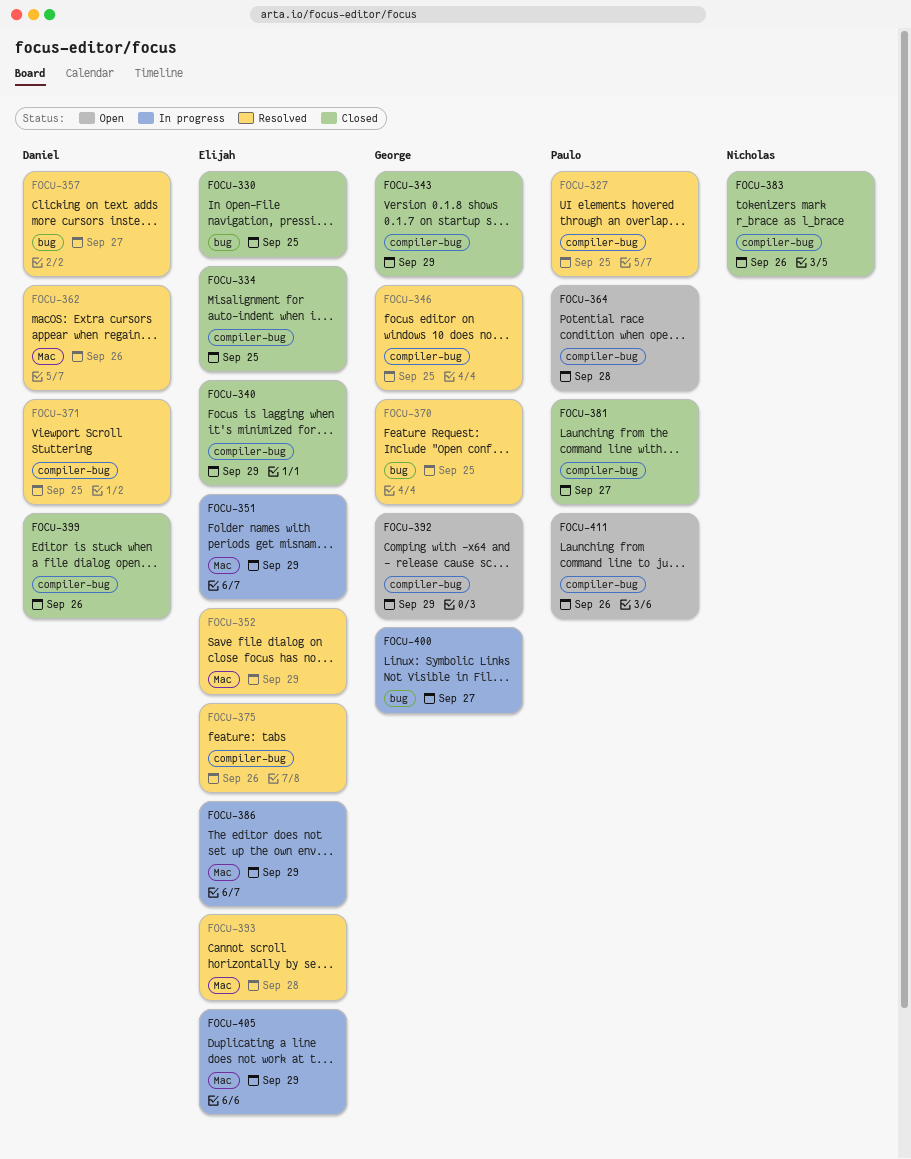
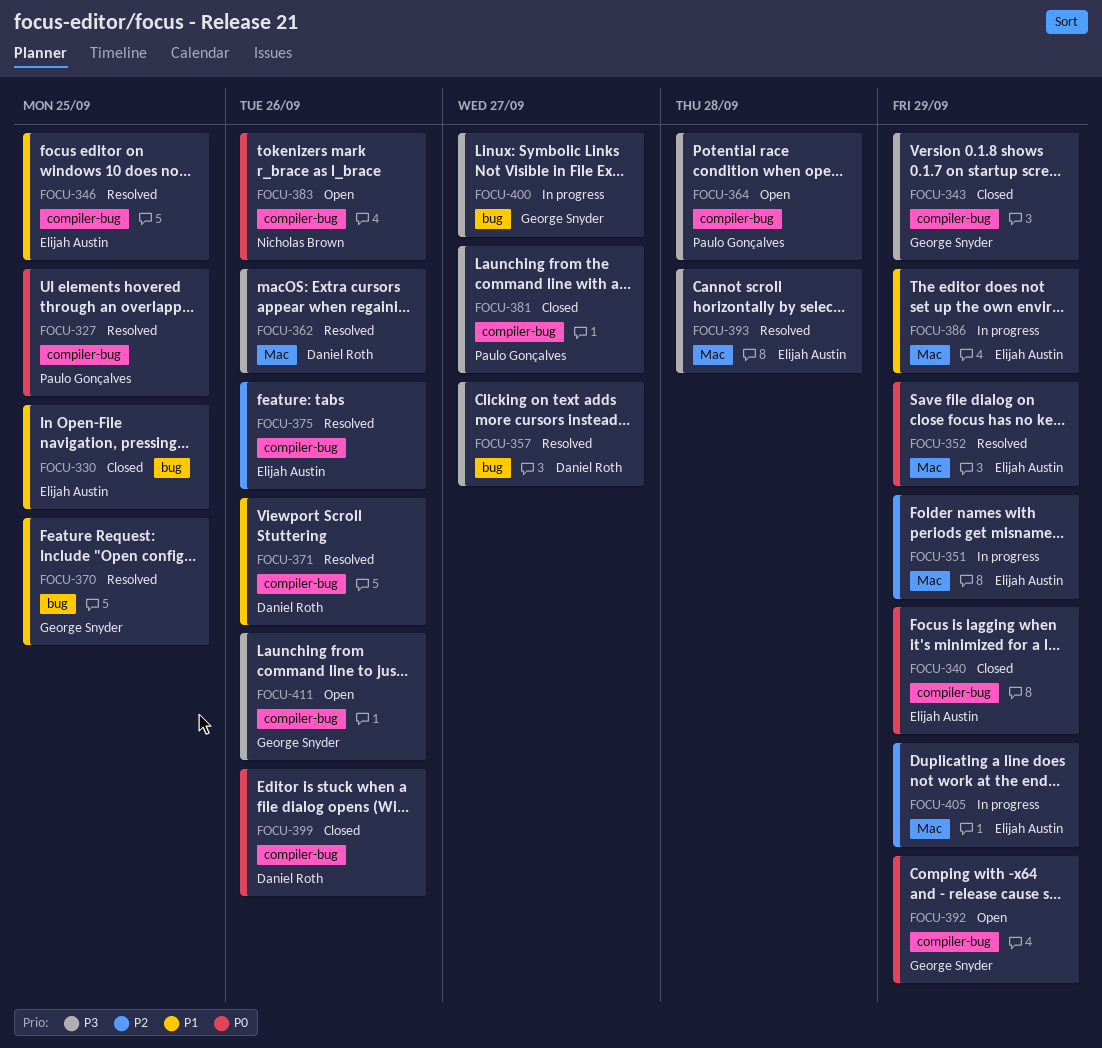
FOCU-334: present -> none
FOCU-346, owner: George Snyder -> Elijah Austin
FOCU-371, due: Sep 25 -> Sep 26
FOCU-383, status: Closed -> Open
FOCU-411, owner: Paulo Gonçalves -> George Snyder

